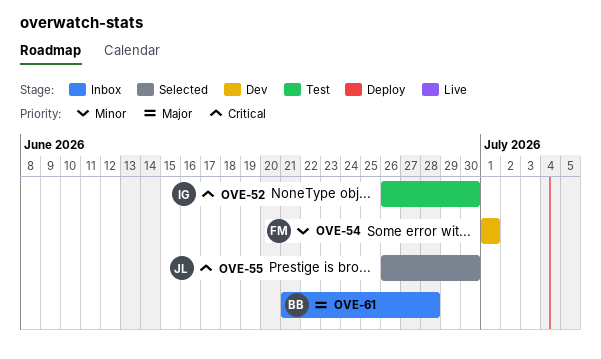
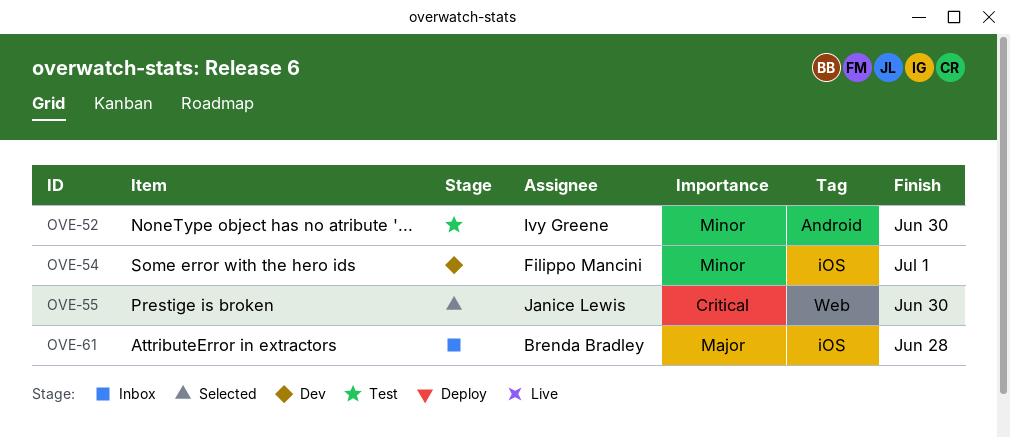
OVE-52, priority: Critical -> Minor

